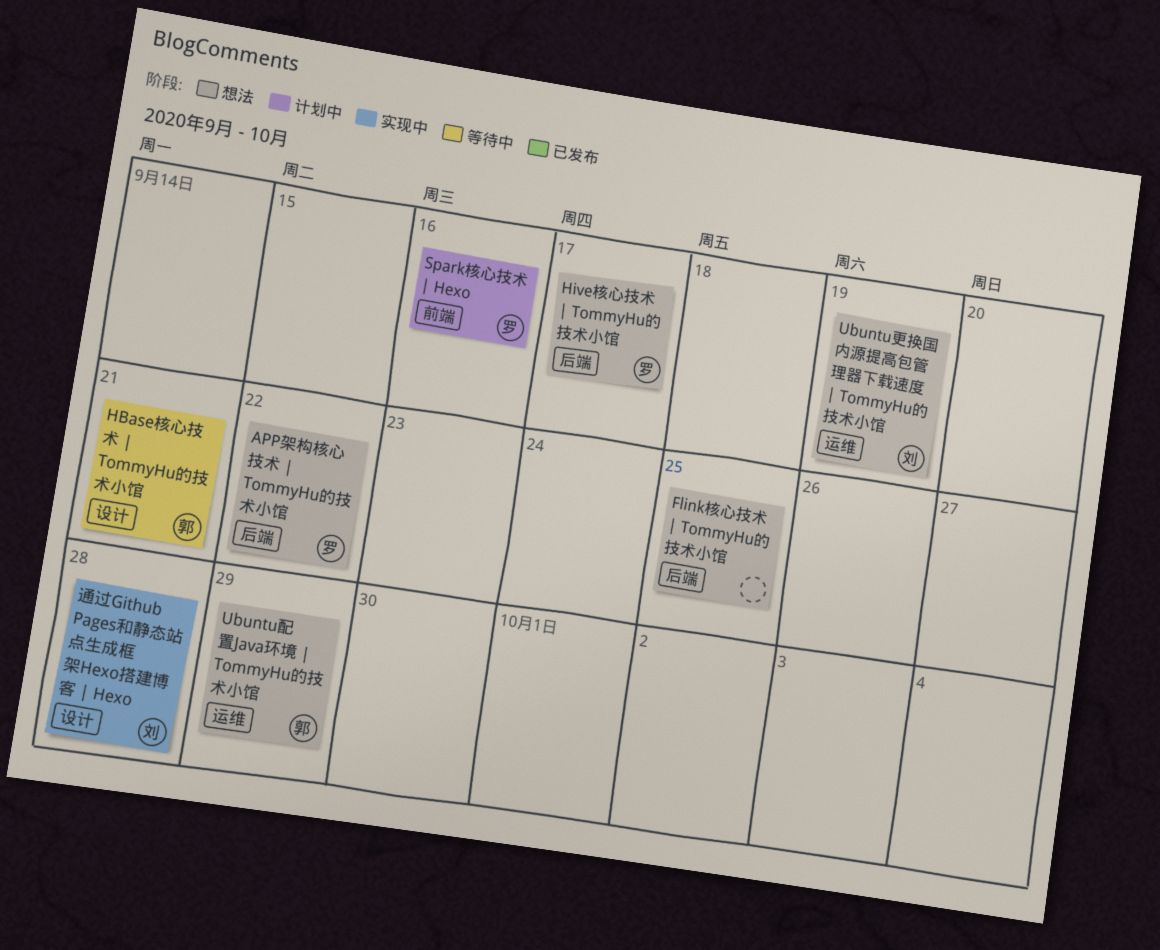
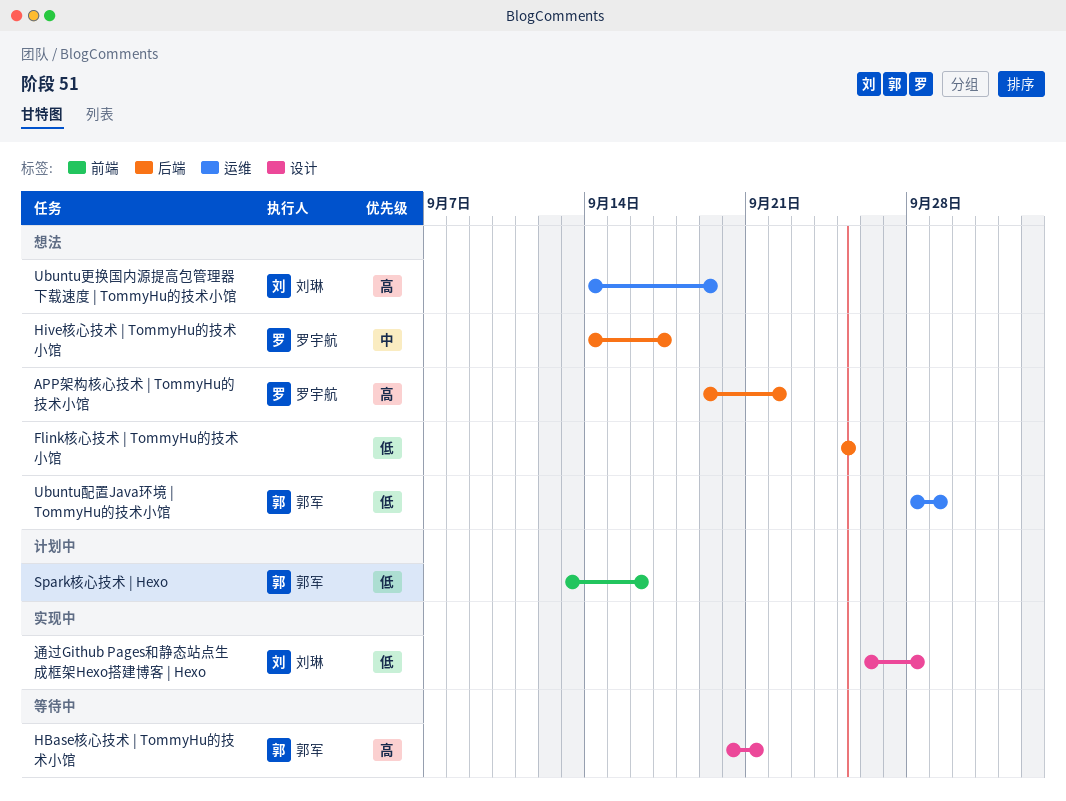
Spark核心技术 | Hexo, owner: 罗宇航 -> 郭军

